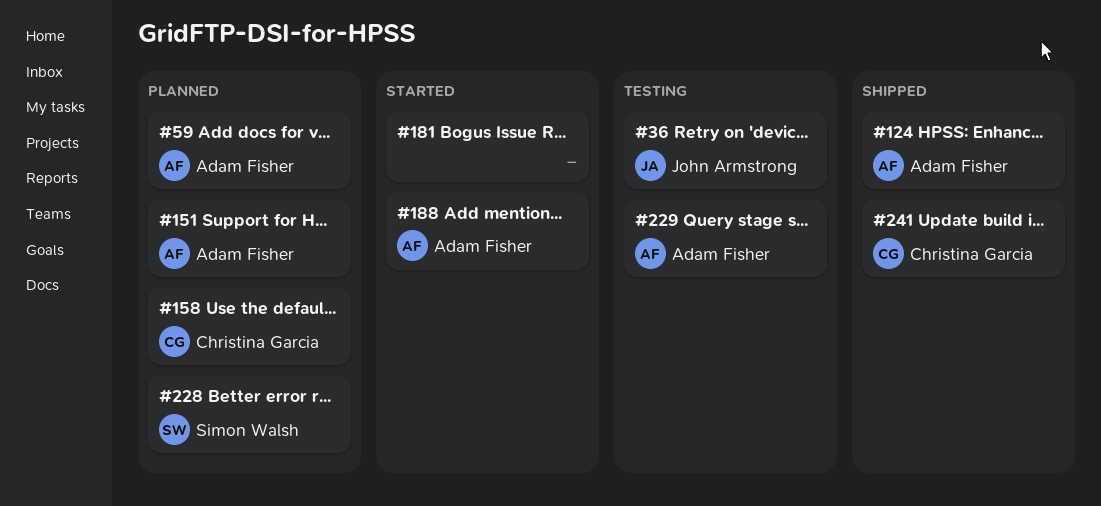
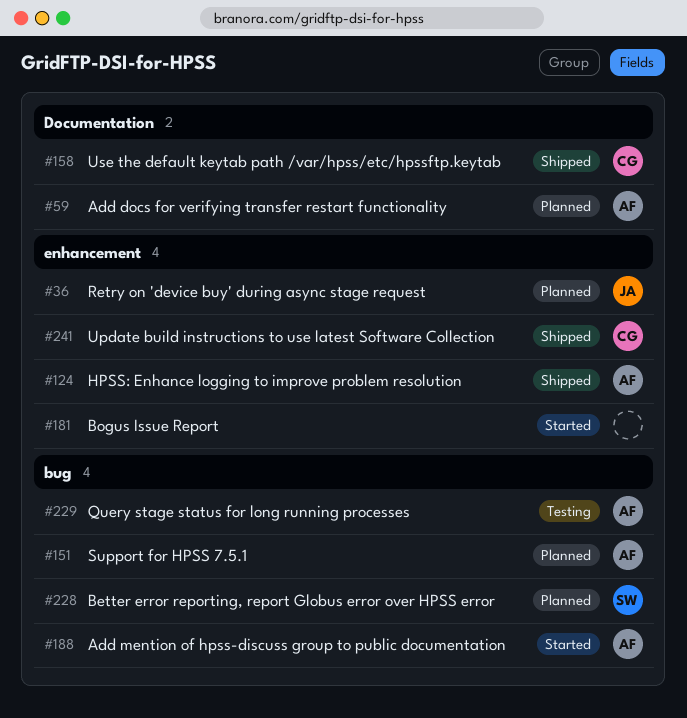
#36, status: Testing -> Planned
#158, status: Planned -> Shipped

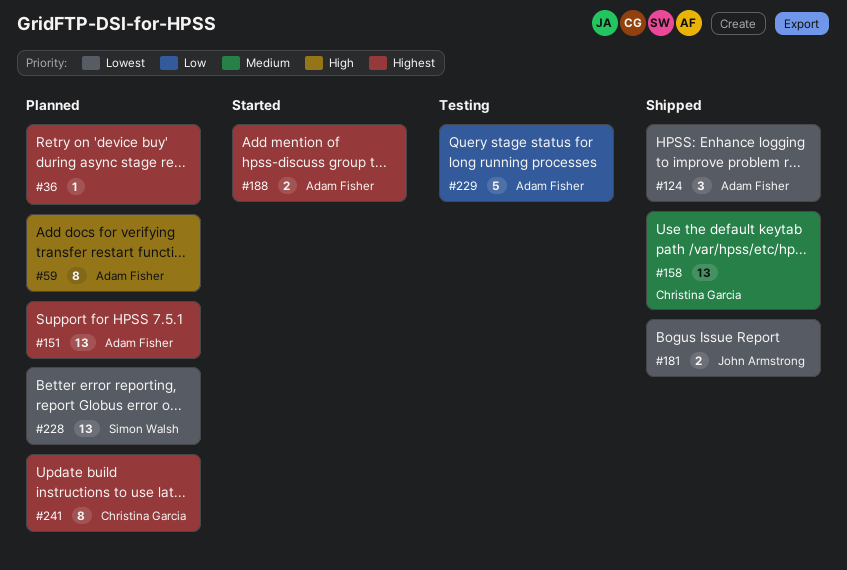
#36, owner: John Armstrong -> none
#181, status: Started -> Shipped
#181, owner: none -> John Armstrong
#241, status: Shipped -> Planned

